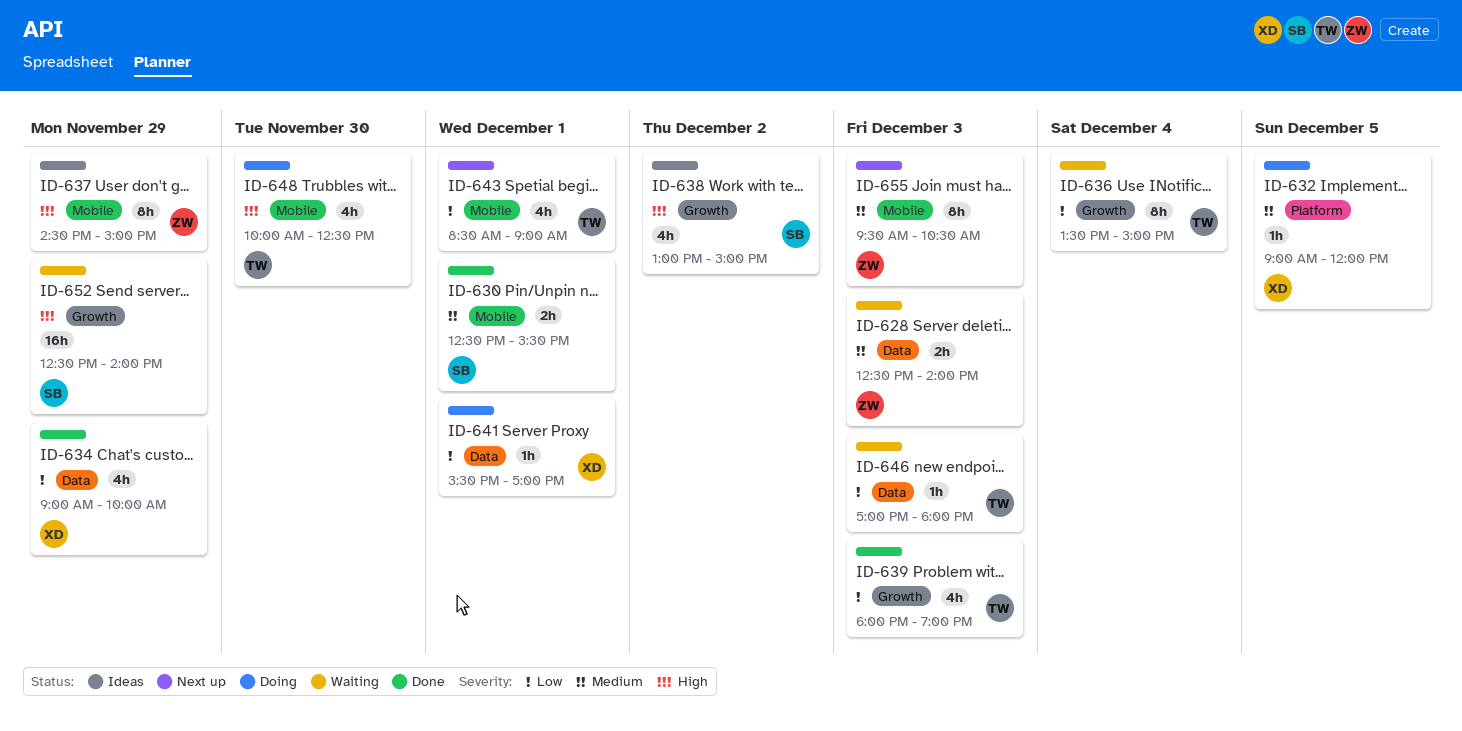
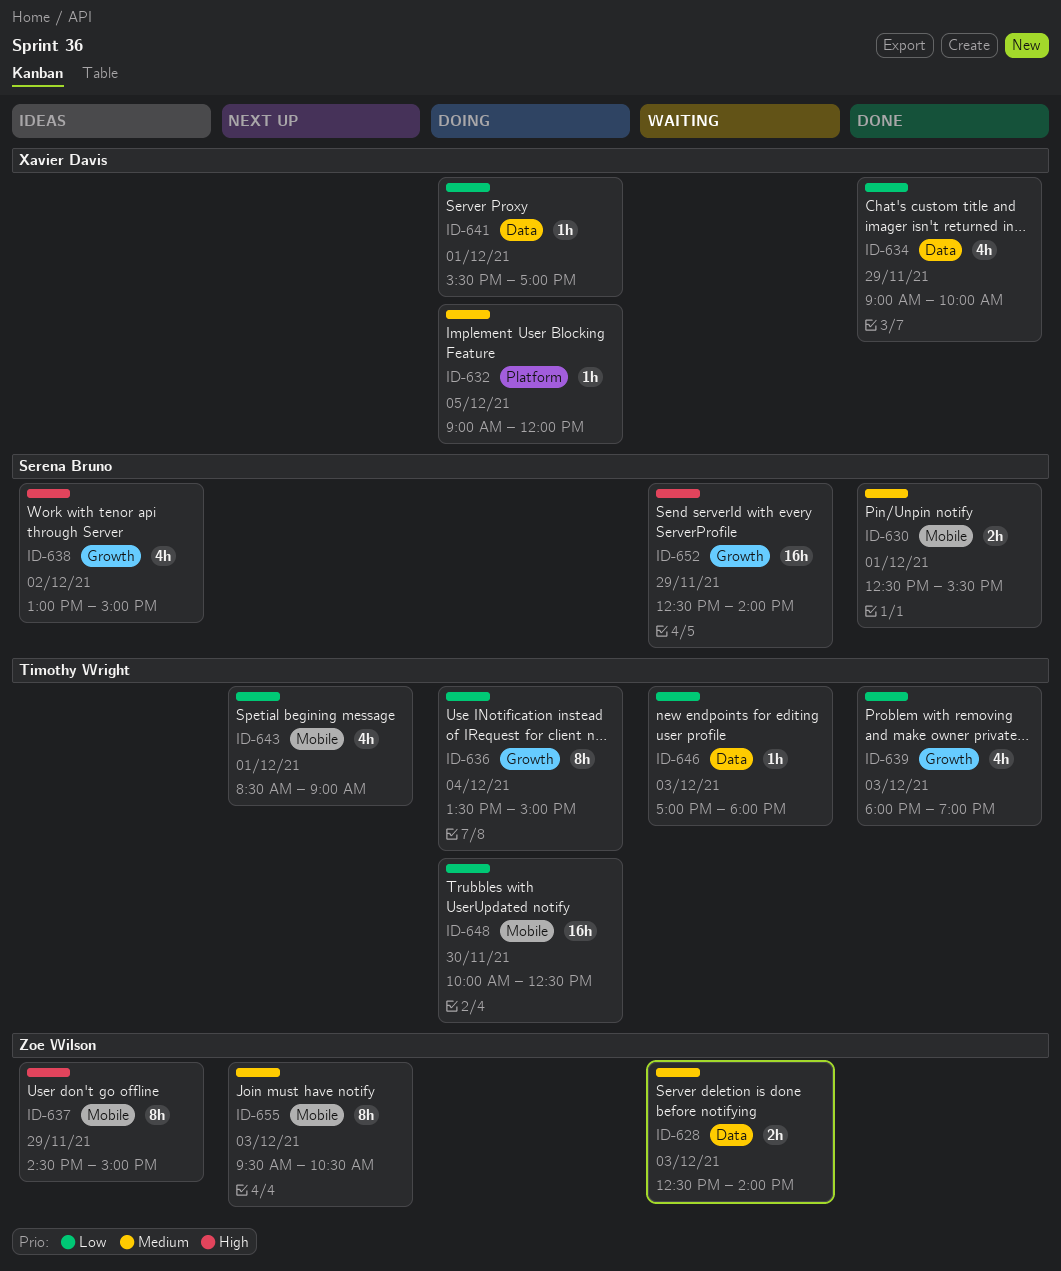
ID-636, status: Waiting -> Doing
ID-648, priority: High -> Low
ID-648, estimate: 4h -> 16h

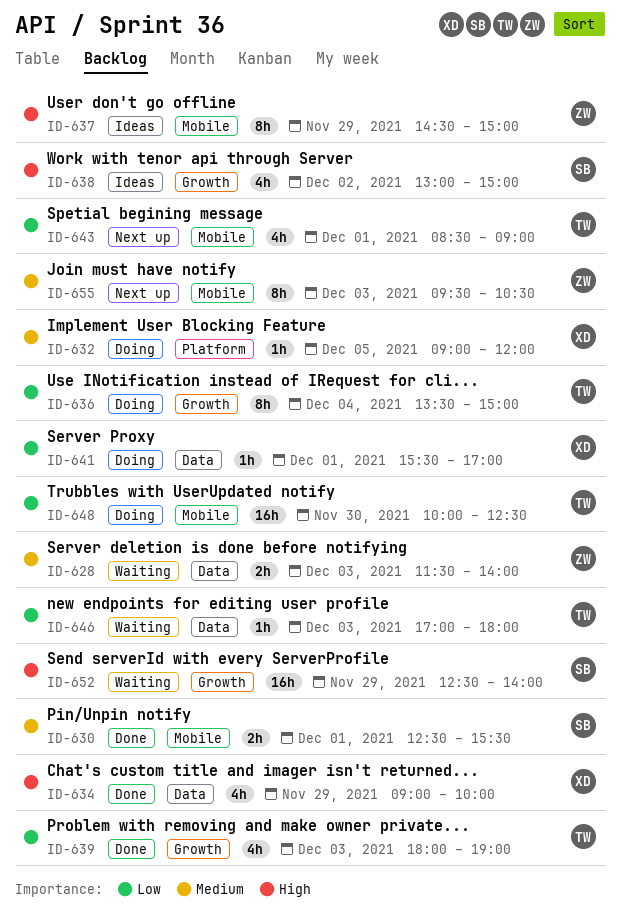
ID-628, begins: 12:30 -> 11:30
ID-634, priority: Low -> High

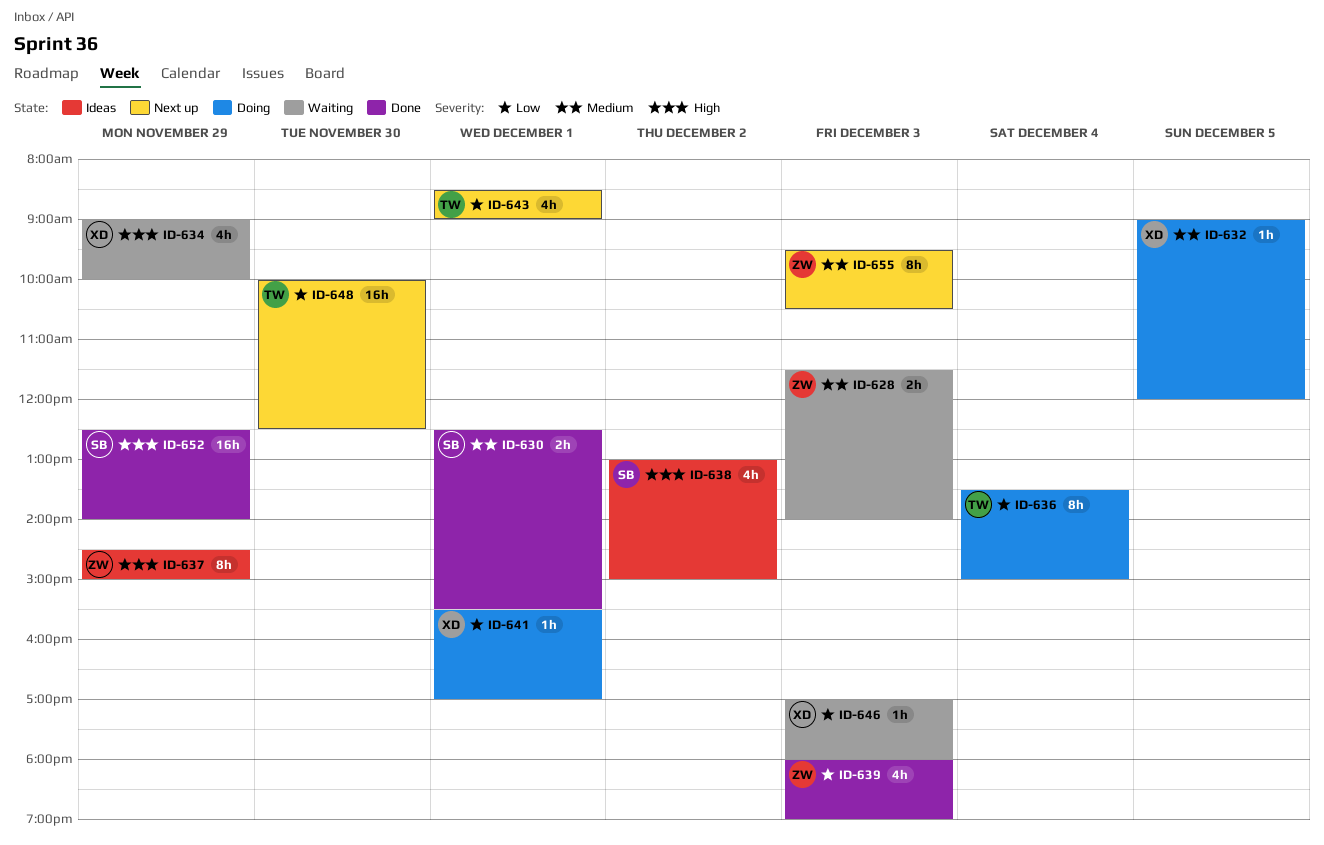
ID-634, status: Done -> Waiting
ID-639, owner: TW -> ZW
ID-646, owner: TW -> XD
ID-648, status: Doing -> Next up
ID-652, status: Waiting -> Done

